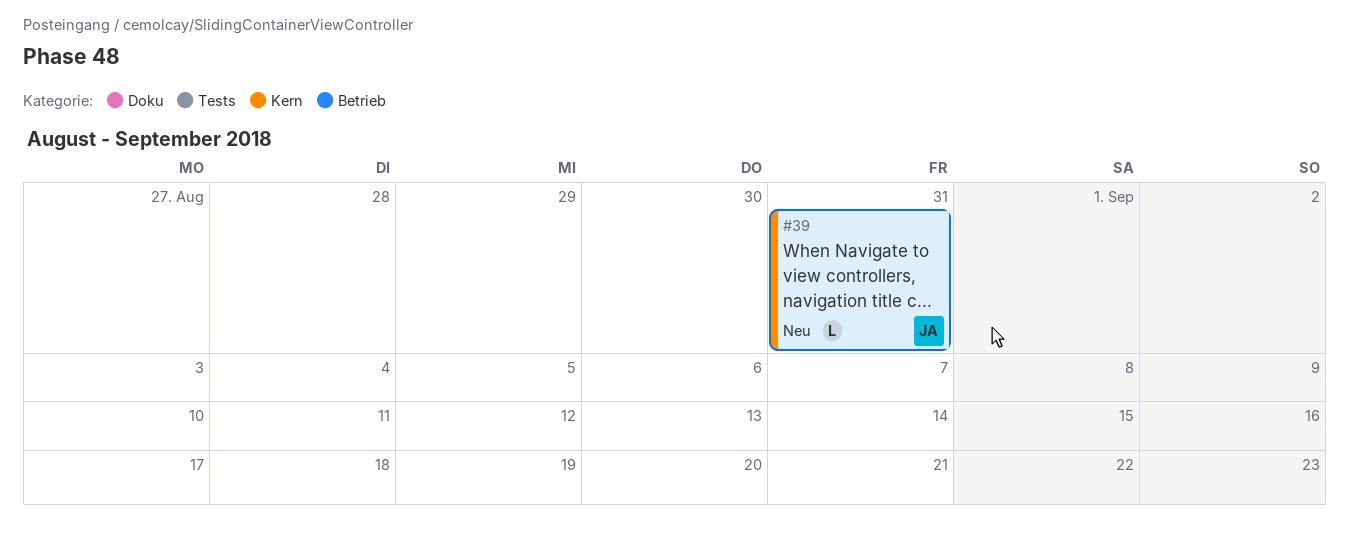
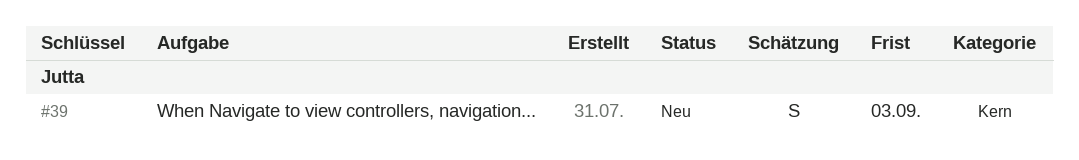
#39, estimate: L -> S
#39, due: Aug 31 -> Sep 3

